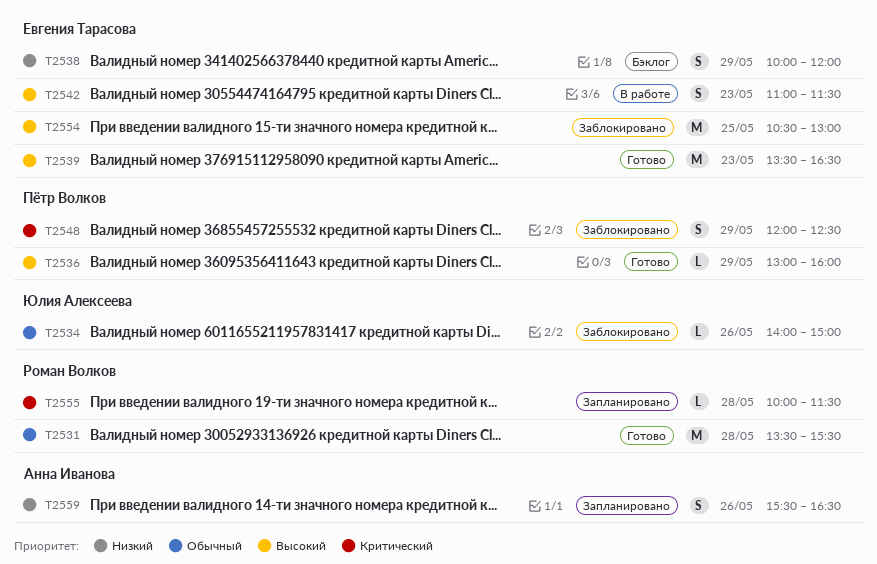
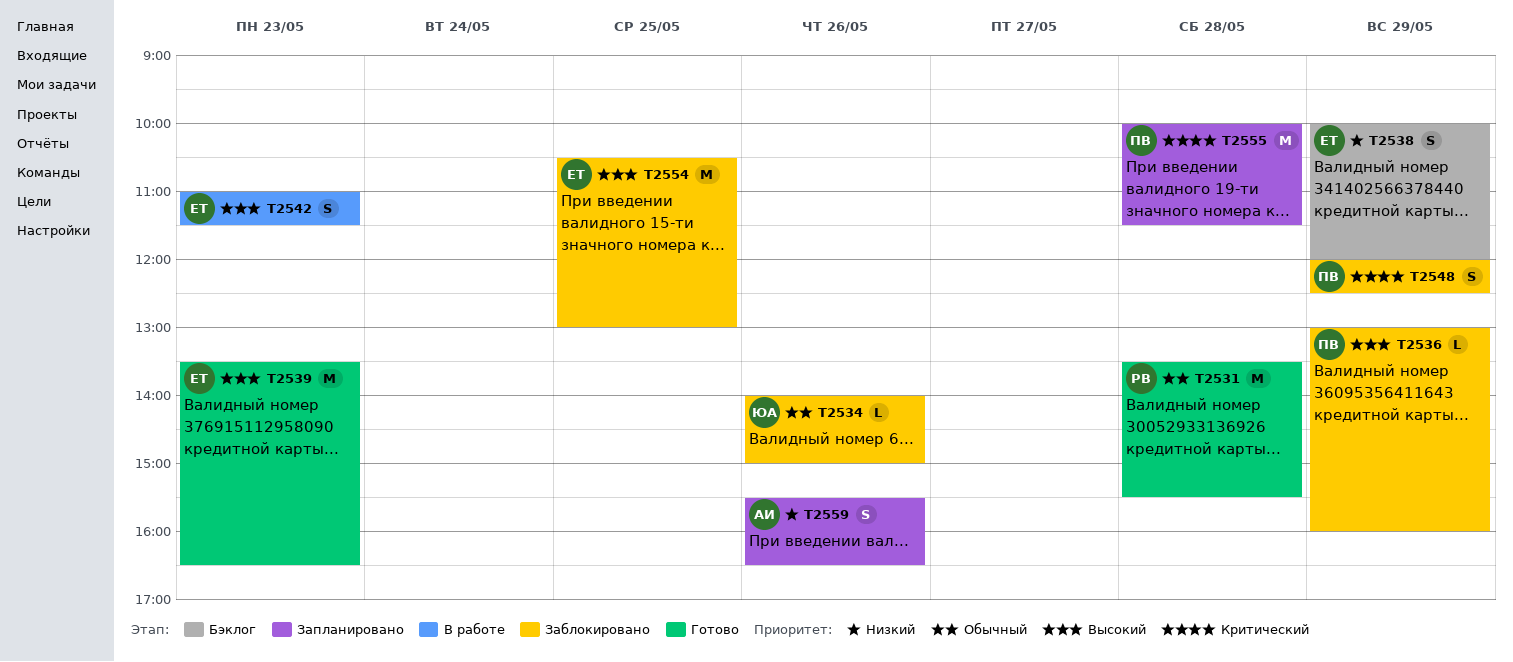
T2536, status: Готово -> Заблокировано
T2555, owner: Роман Волков -> Пётр Волков
T2555, estimate: L -> M

